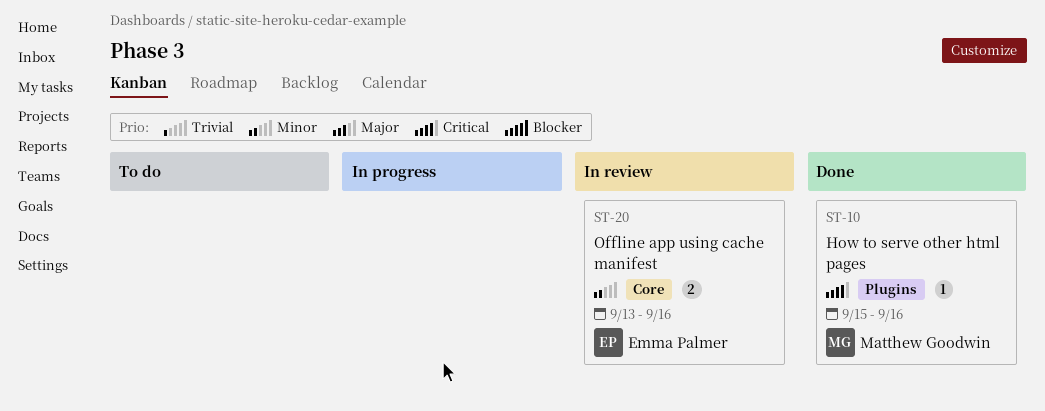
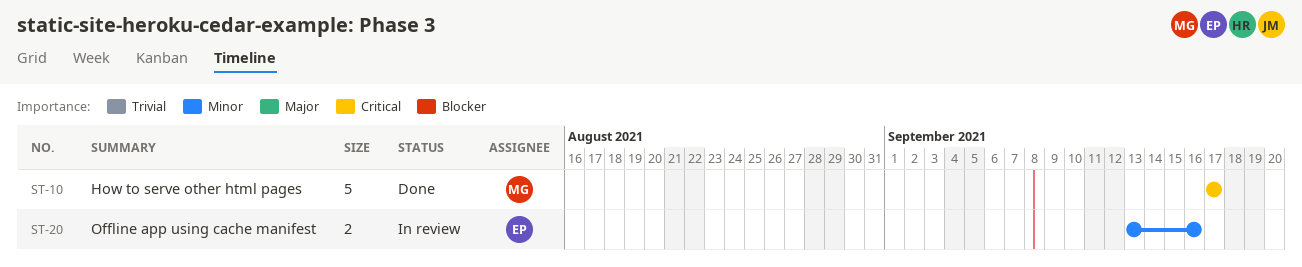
ST-10, estimate: 1 -> 5
ST-10, start: Sep 15 -> Sep 17
ST-10, due: Sep 16 -> Sep 17

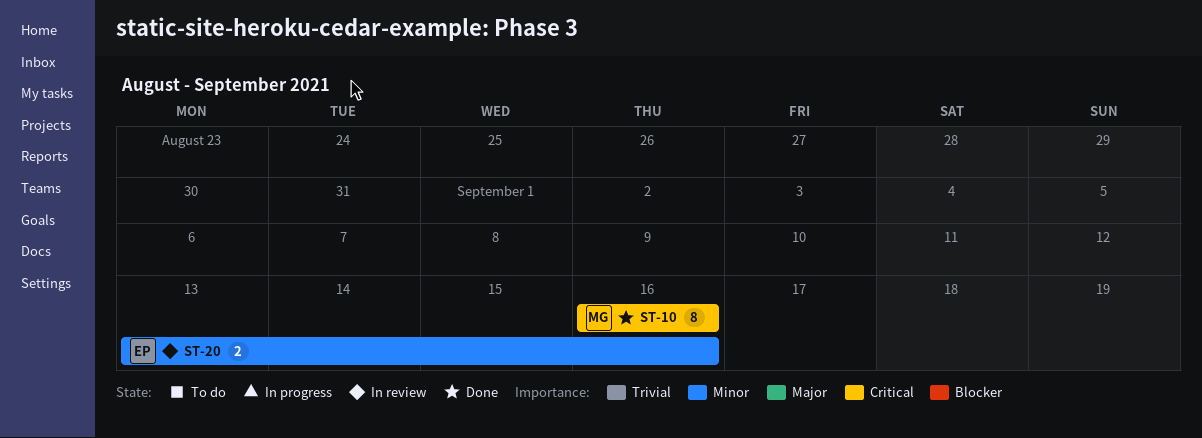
ST-10, estimate: 5 -> 8
ST-10, start: Sep 17 -> Sep 16
ST-10, due: Sep 17 -> Sep 16

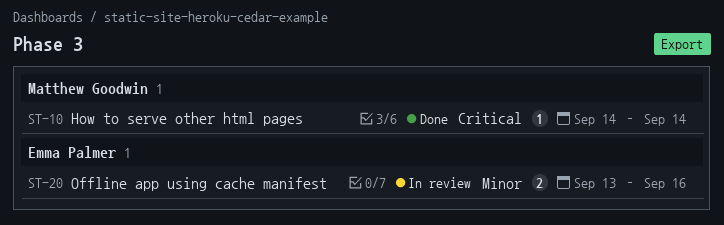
ST-10, estimate: 8 -> 1
ST-10, start: Sep 16 -> Sep 14
ST-10, due: Sep 16 -> Sep 14

